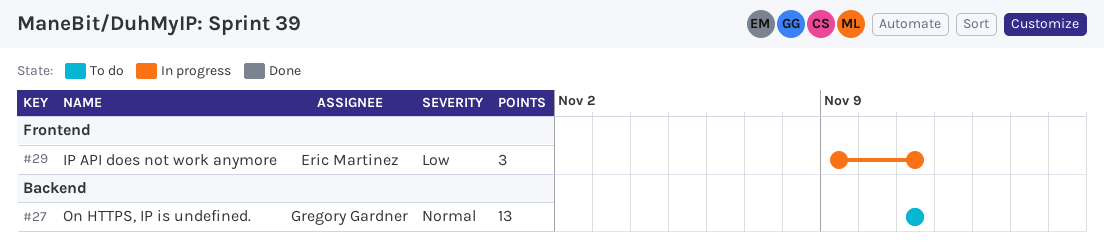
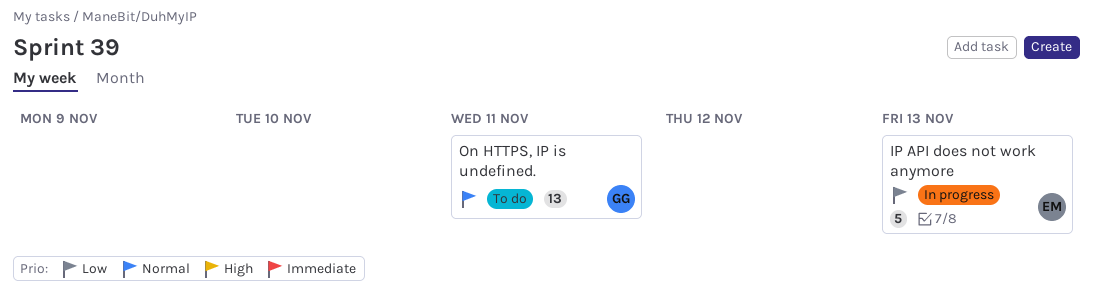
IP API does not work anymore, estimate: 3 -> 5
IP API does not work anymore, due: Nov 11 -> Nov 13

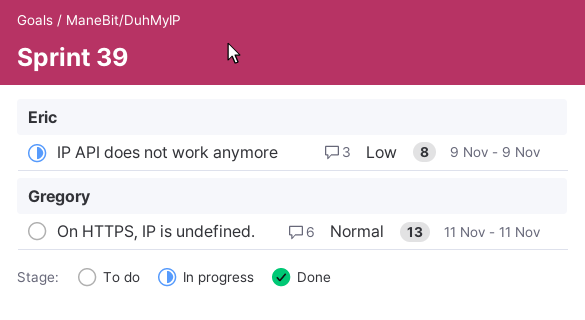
IP API does not work anymore, estimate: 5 -> 8
IP API does not work anymore, due: Nov 13 -> Nov 9

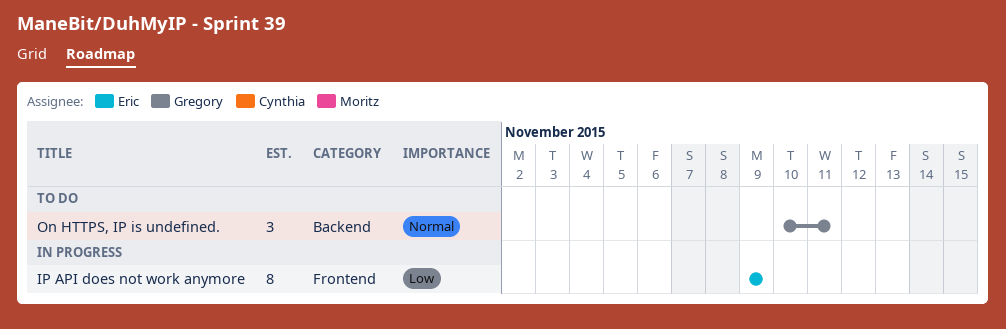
On HTTPS, IP is undefined., estimate: 13 -> 3
On HTTPS, IP is undefined., start: Nov 11 -> Nov 10

